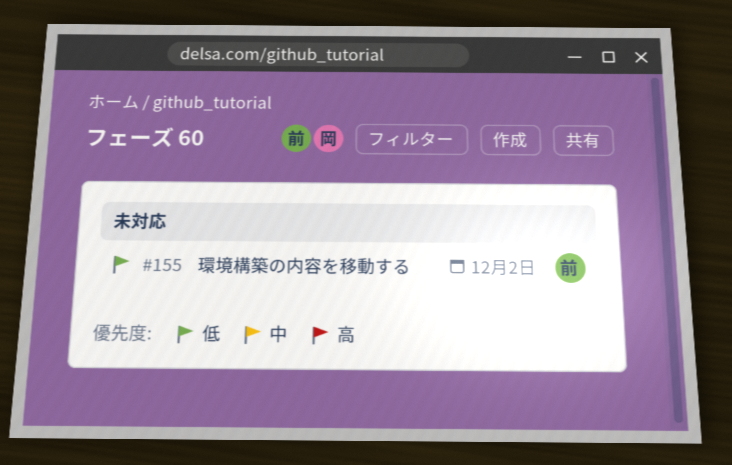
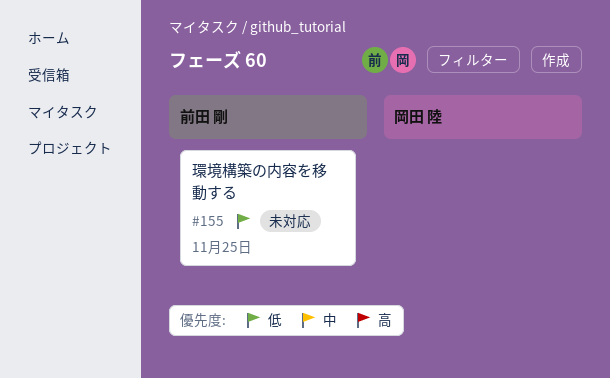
#155, due: Dec 2 -> Nov 25

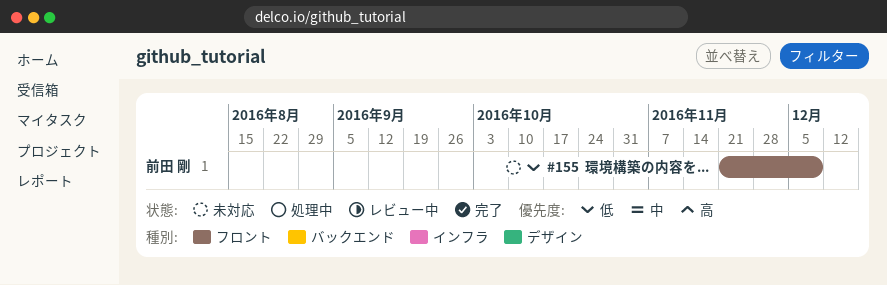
#155, due: Nov 25 -> Dec 9

